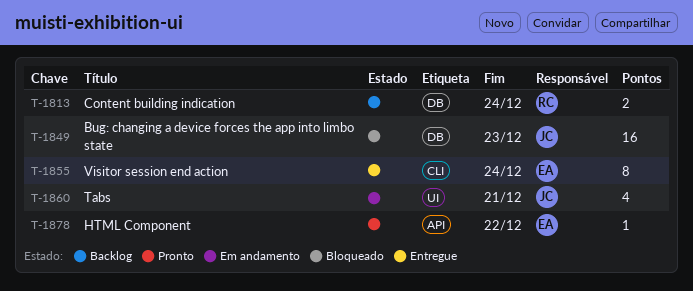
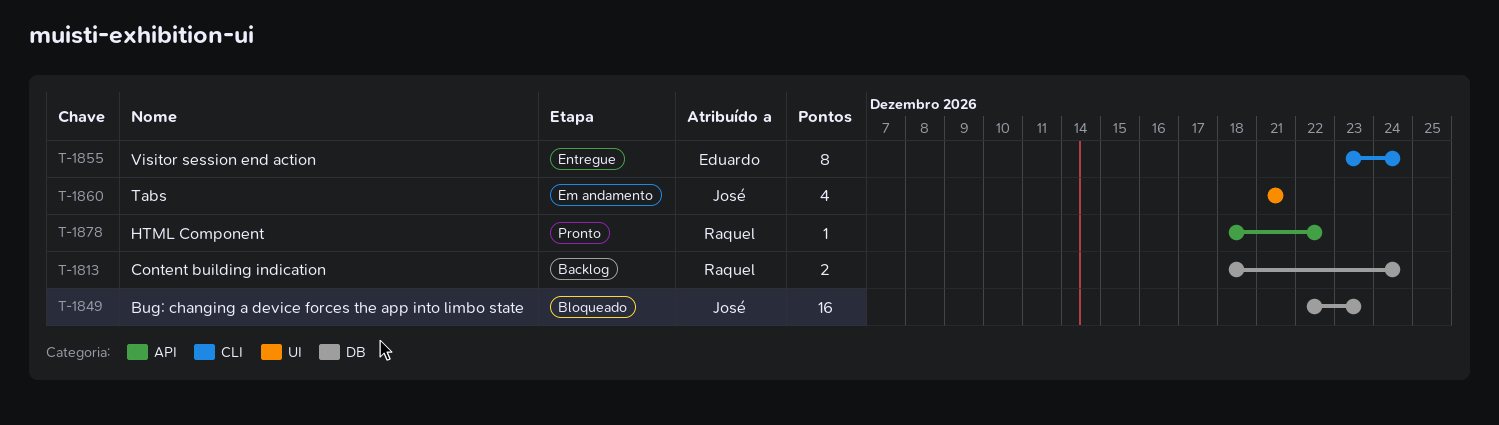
T-1878, owner: Eduardo -> Raquel

